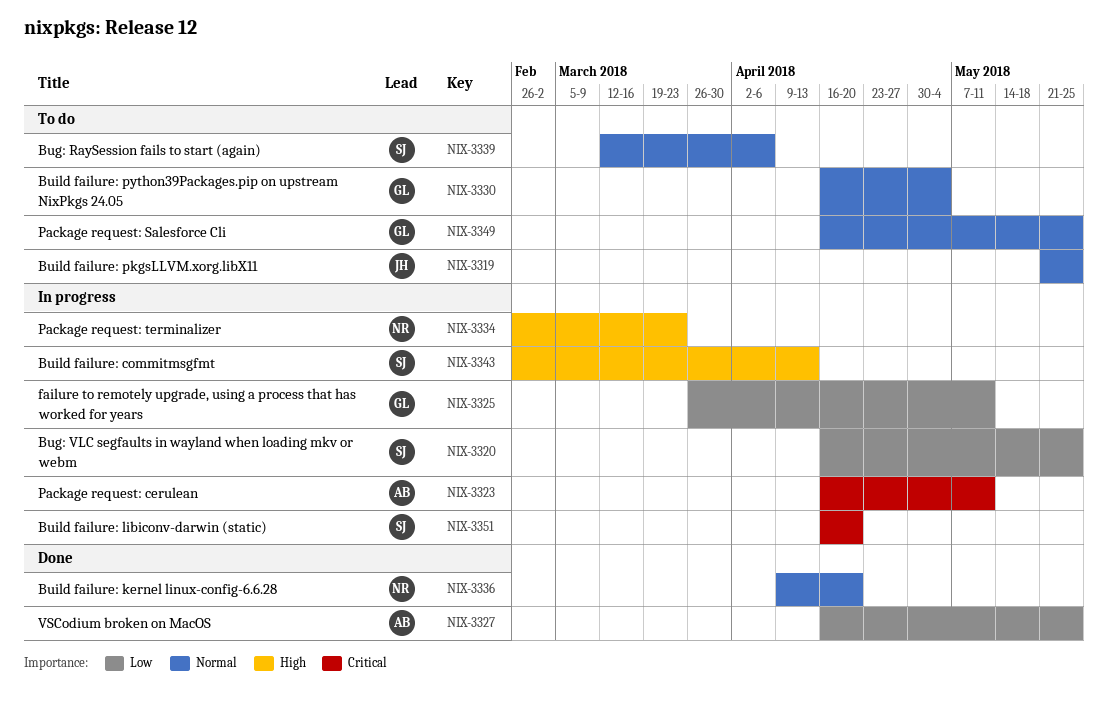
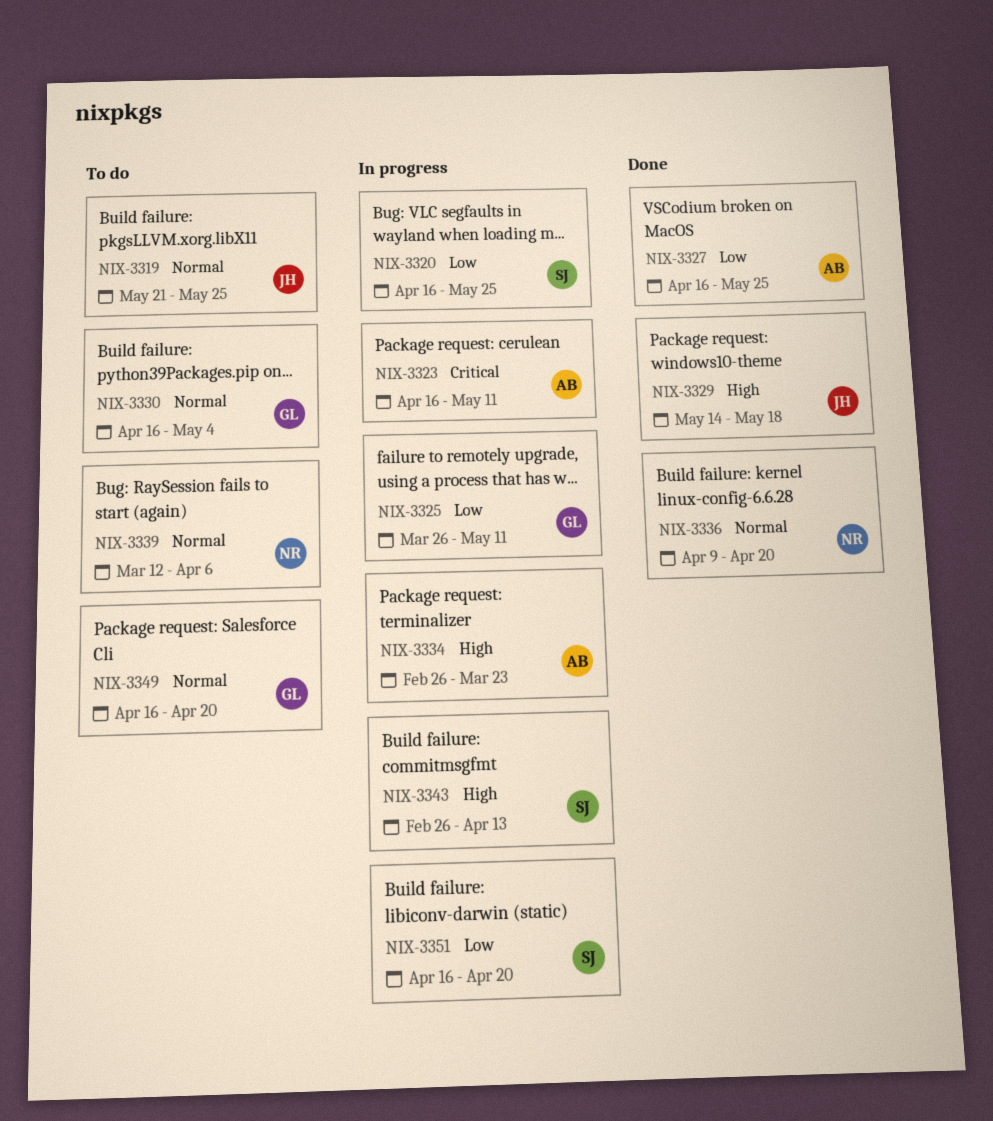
NIX-3329: none -> present
NIX-3334, owner: NR -> AB
NIX-3339, owner: SJ -> NR
NIX-3349, due: May 25 -> Apr 20
NIX-3351, priority: Critical -> Low

